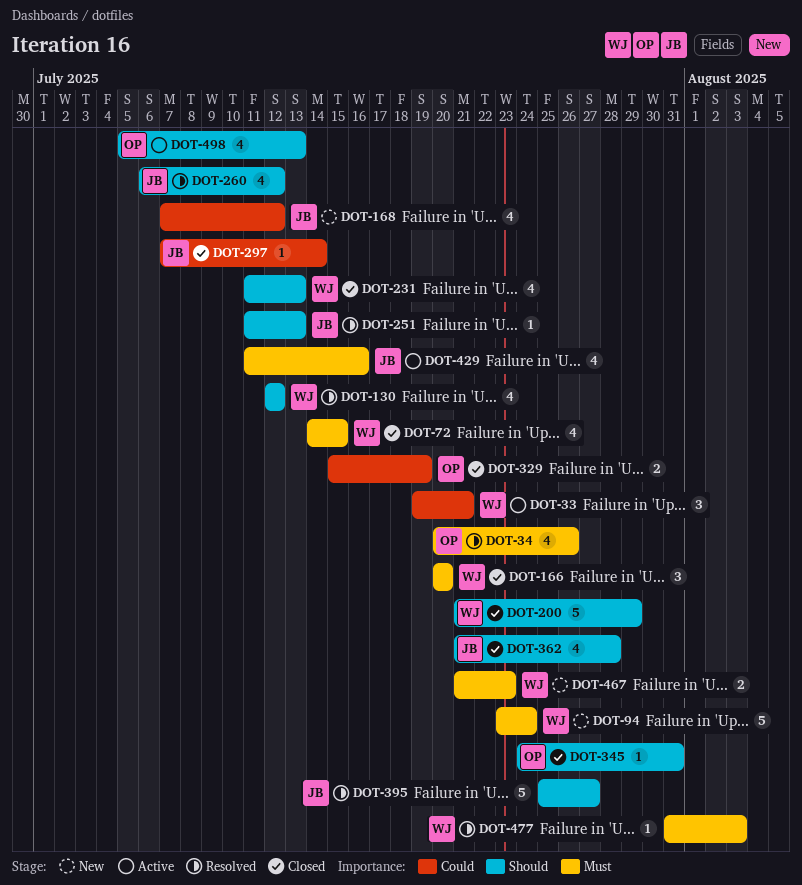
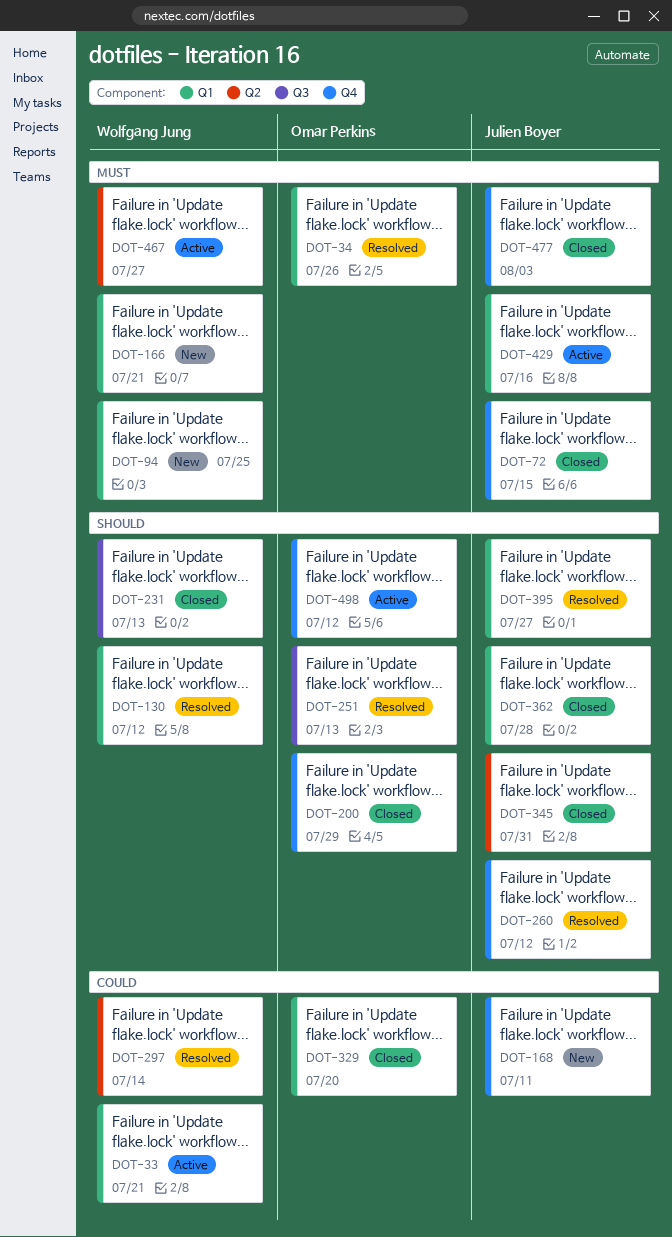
DOT-72, owner: Wolfgang Jung -> Julien Boyer
DOT-94, due: Jul 24 -> Jul 25
DOT-166, status: Closed -> New
DOT-166, due: Jul 20 -> Jul 21
DOT-168, due: Jul 12 -> Jul 11
DOT-200, owner: Wolfgang Jung -> Omar Perkins
DOT-251, owner: Julien Boyer -> Omar Perkins
DOT-297, status: Closed -> Resolved
DOT-297, owner: Julien Boyer -> Wolfgang Jung
DOT-329, due: Jul 19 -> Jul 20
DOT-345, owner: Omar Perkins -> Julien Boyer
DOT-467, status: New -> Active
DOT-467, due: Jul 23 -> Jul 27
DOT-477, status: Resolved -> Closed
DOT-477, owner: Wolfgang Jung -> Julien Boyer
DOT-498, due: Jul 13 -> Jul 12

